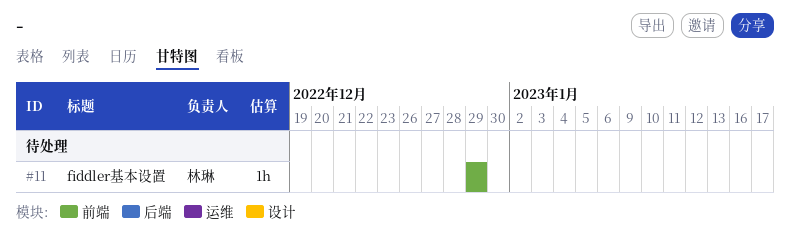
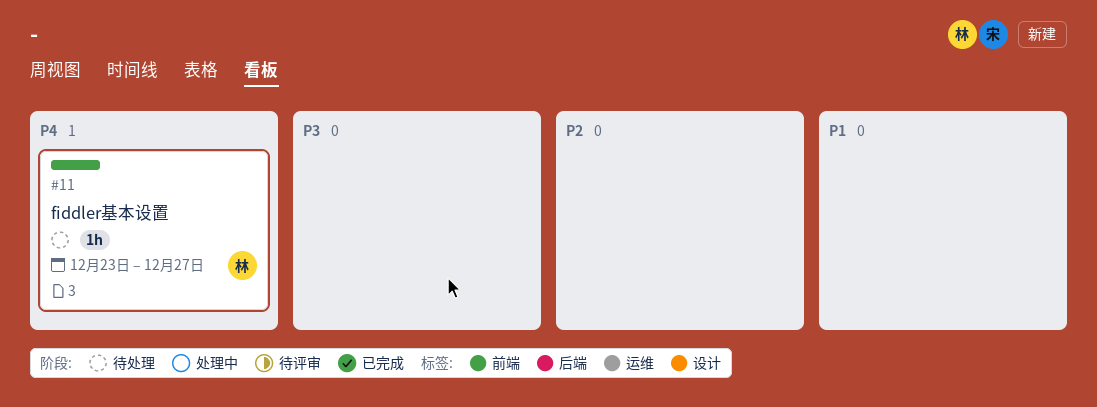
#11, start: Dec 29 -> Dec 23
#11, due: Dec 29 -> Dec 27

